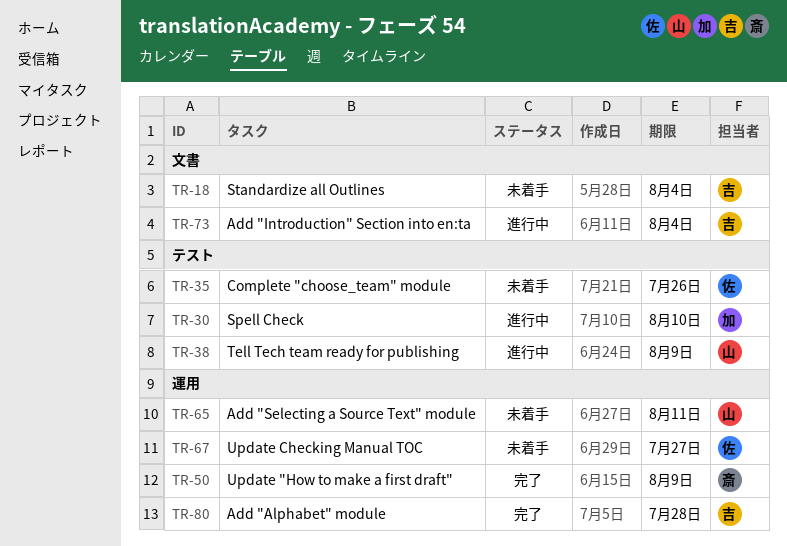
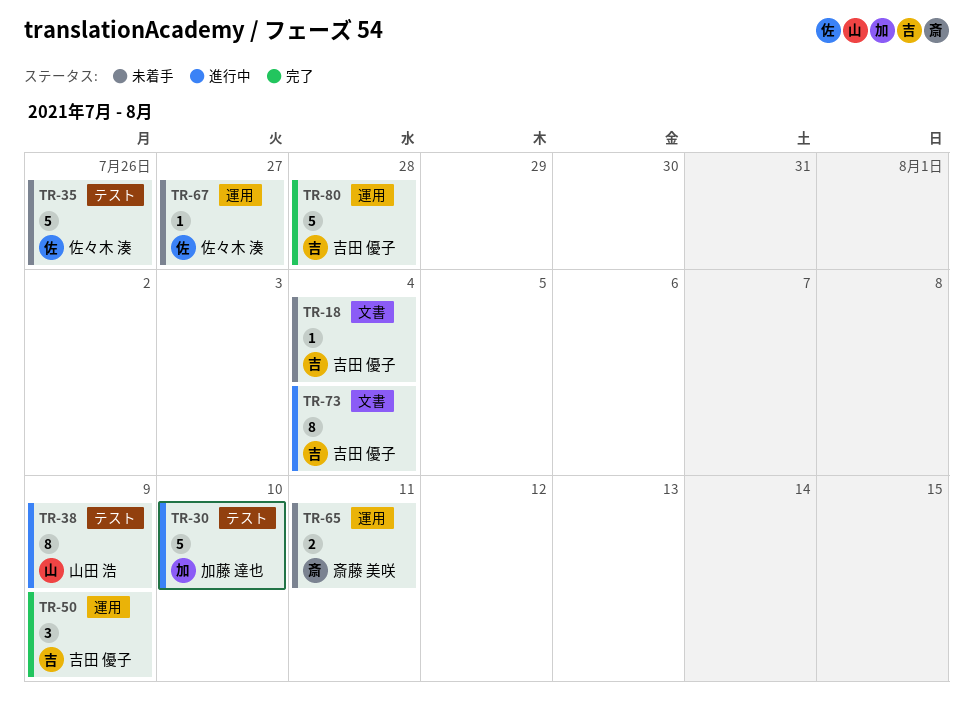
TR-50, owner: 斎藤 美咲 -> 吉田 優子
TR-65, owner: 山田 浩 -> 斎藤 美咲

